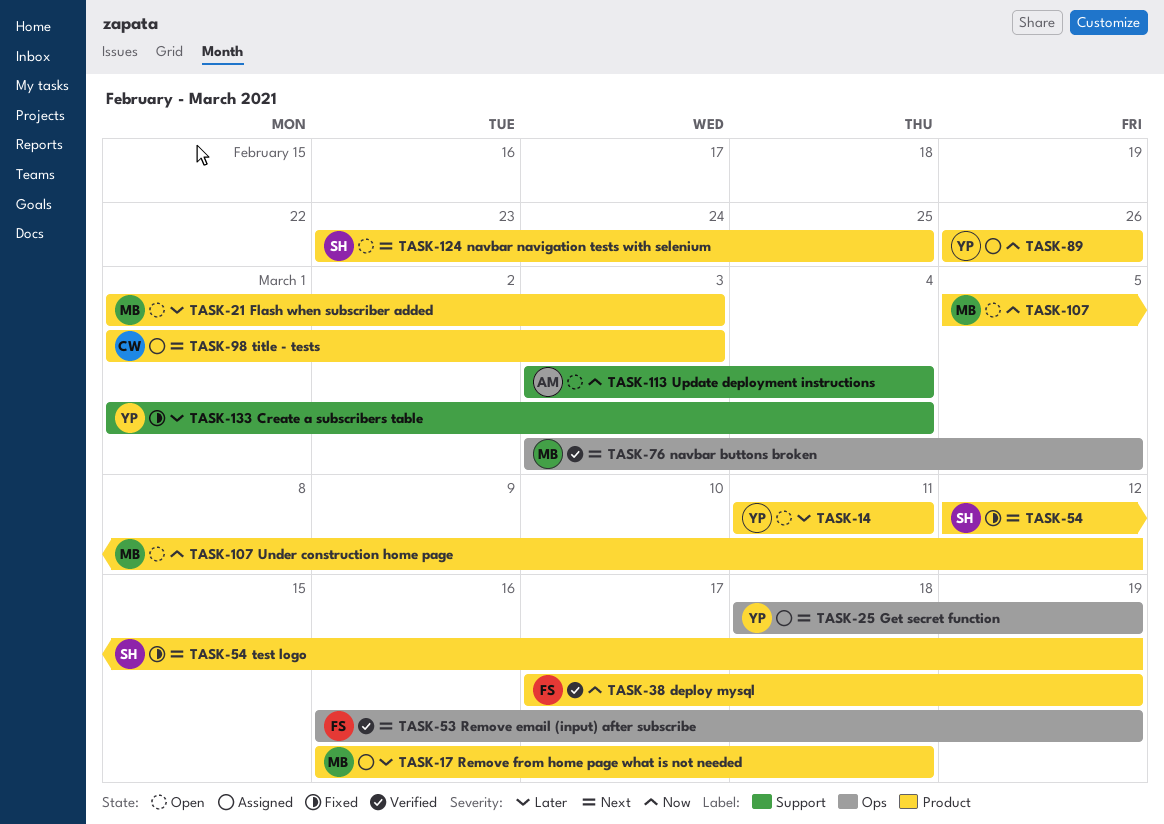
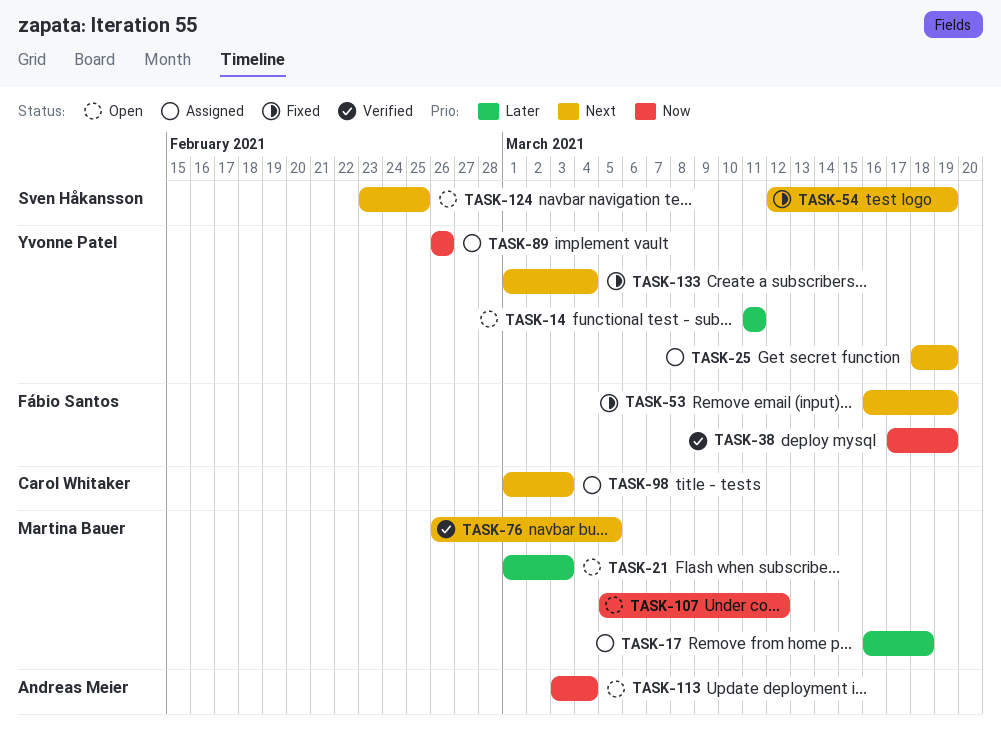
TASK-53, status: Verified -> Fixed
TASK-76, start: Mar 3 -> Feb 26
TASK-133, priority: Later -> Next

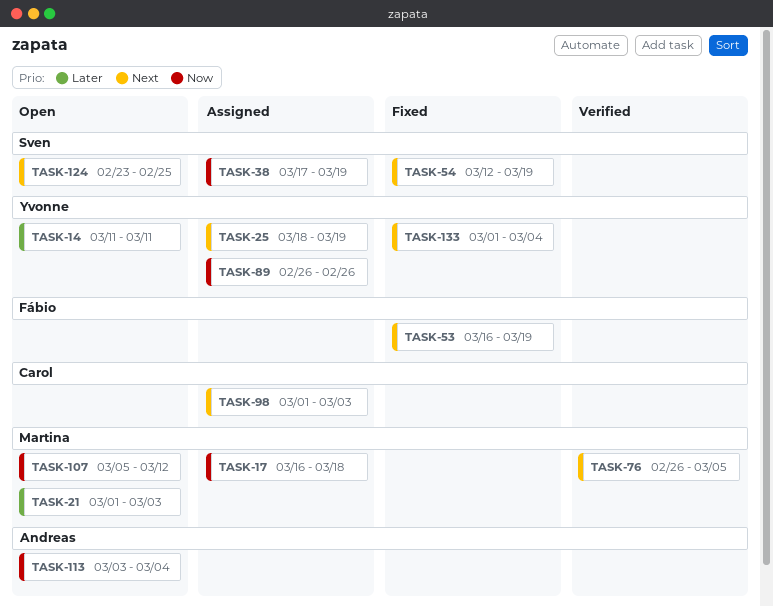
TASK-17, priority: Later -> Now
TASK-38, status: Verified -> Assigned
TASK-38, owner: Fábio Santos -> Sven Håkansson

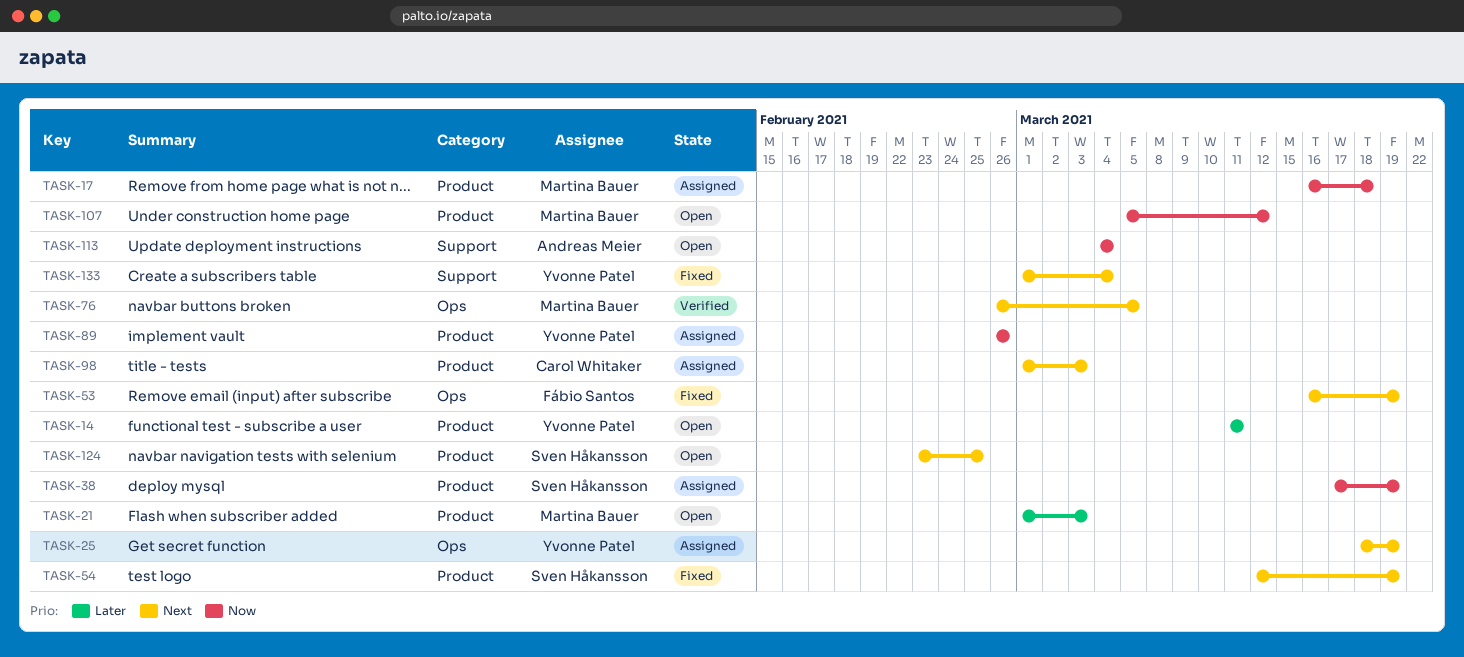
TASK-113, start: Mar 3 -> Mar 4

